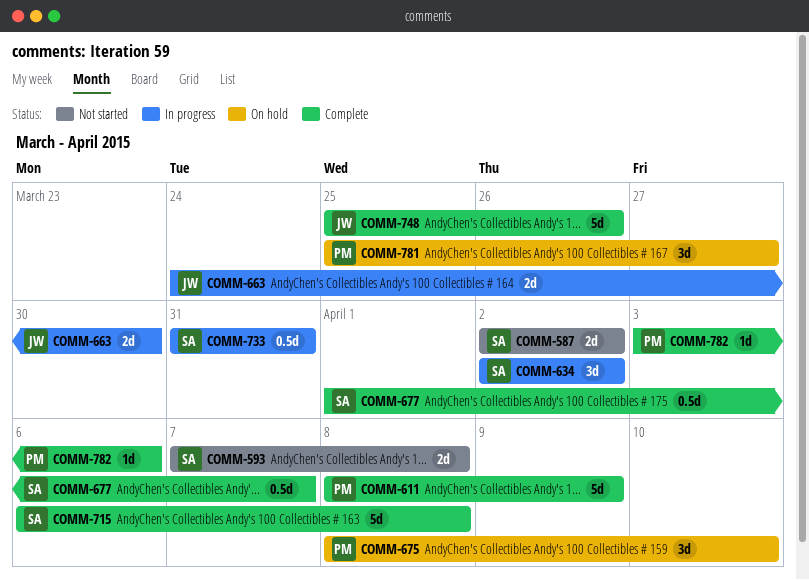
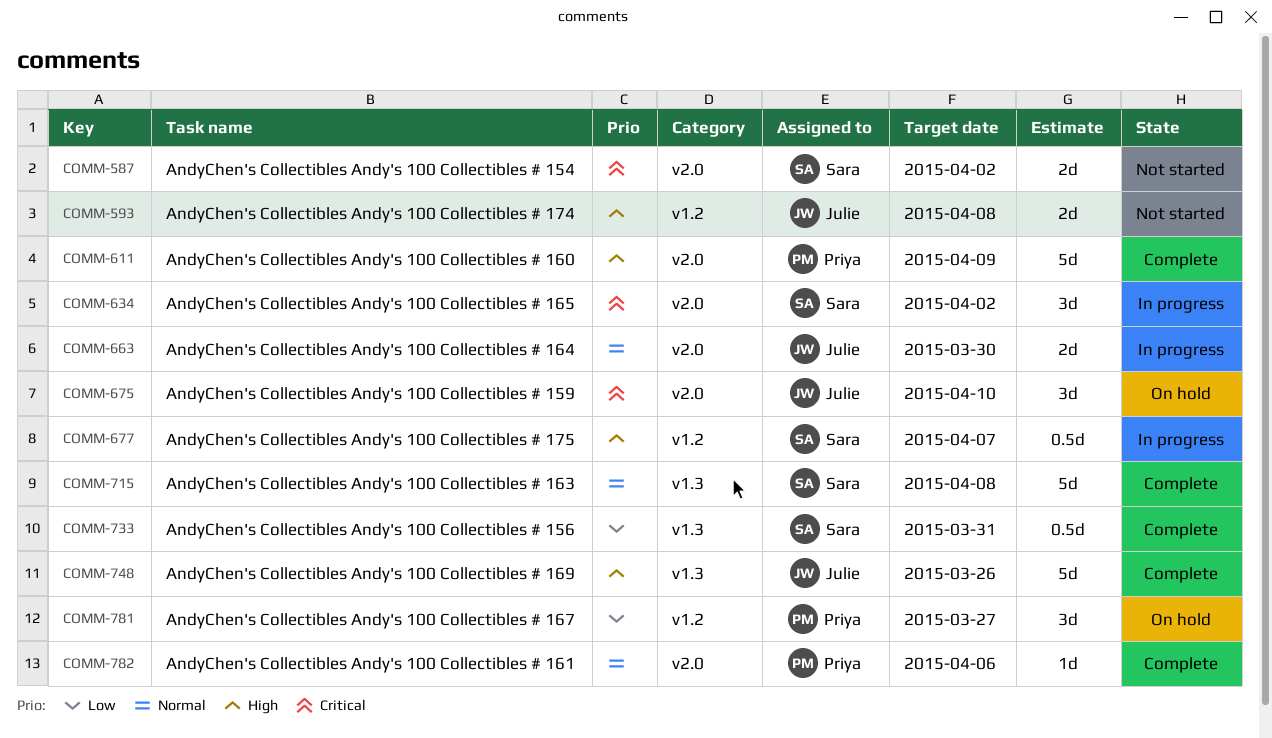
COMM-593, owner: Sara -> Julie
COMM-675, owner: Priya -> Julie
COMM-677, status: Complete -> In progress
COMM-733, status: In progress -> Complete

